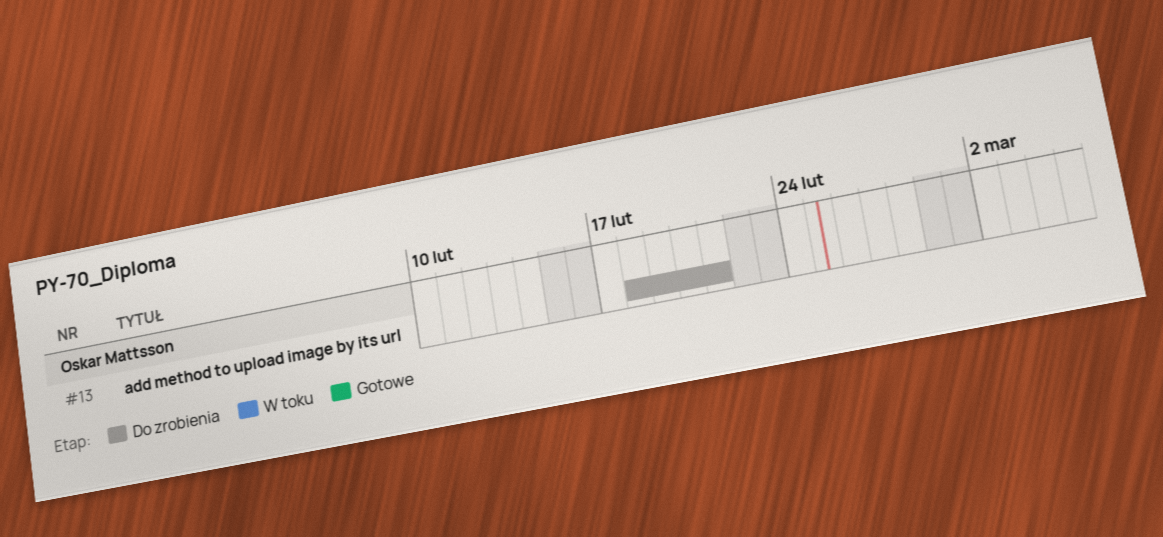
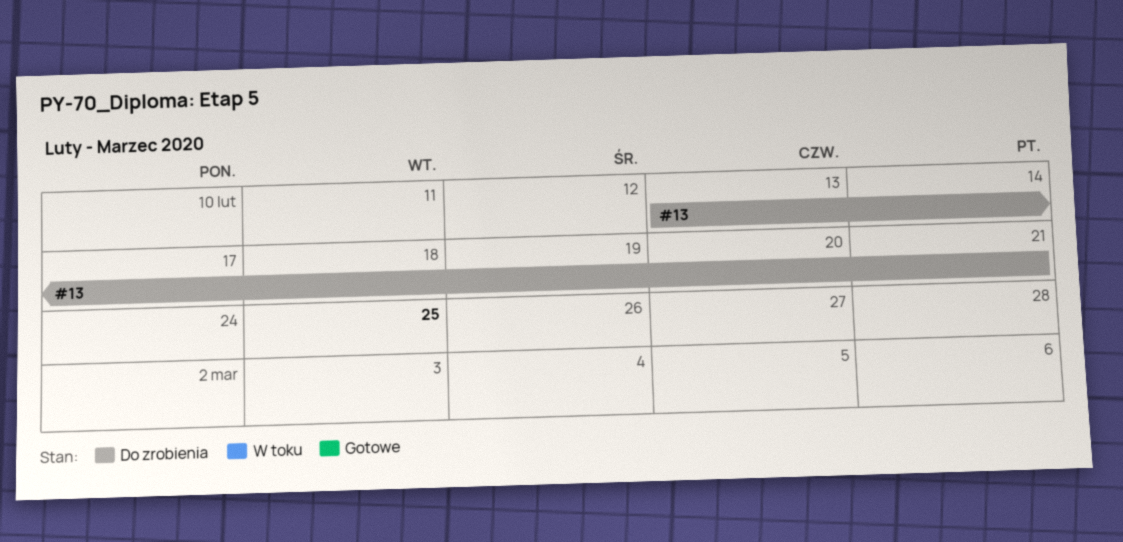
#13, start: Feb 18 -> Feb 13

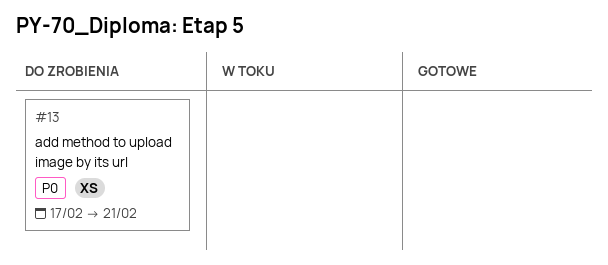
#13, start: Feb 13 -> Feb 17

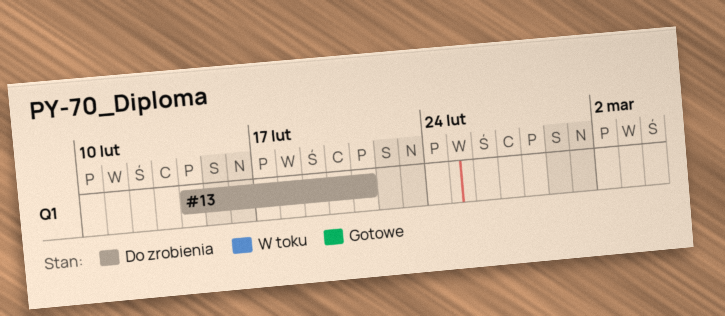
#13, start: Feb 17 -> Feb 14

